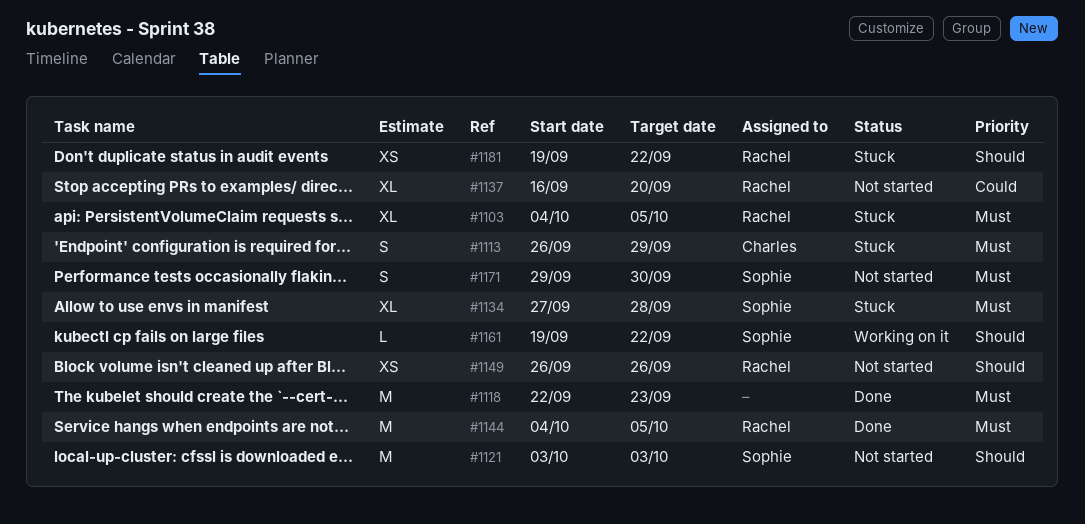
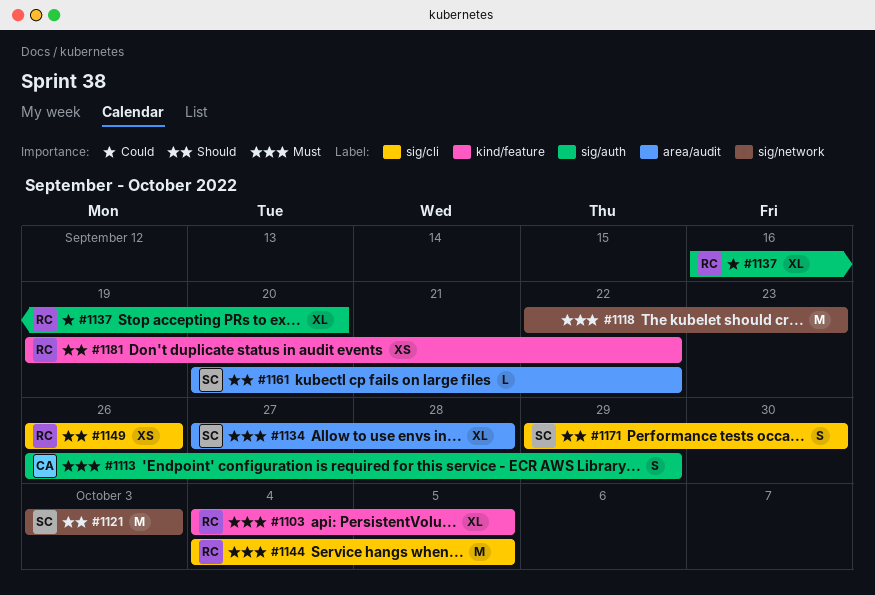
#1161, start: Sep 19 -> Sep 20
#1171, priority: Must -> Should

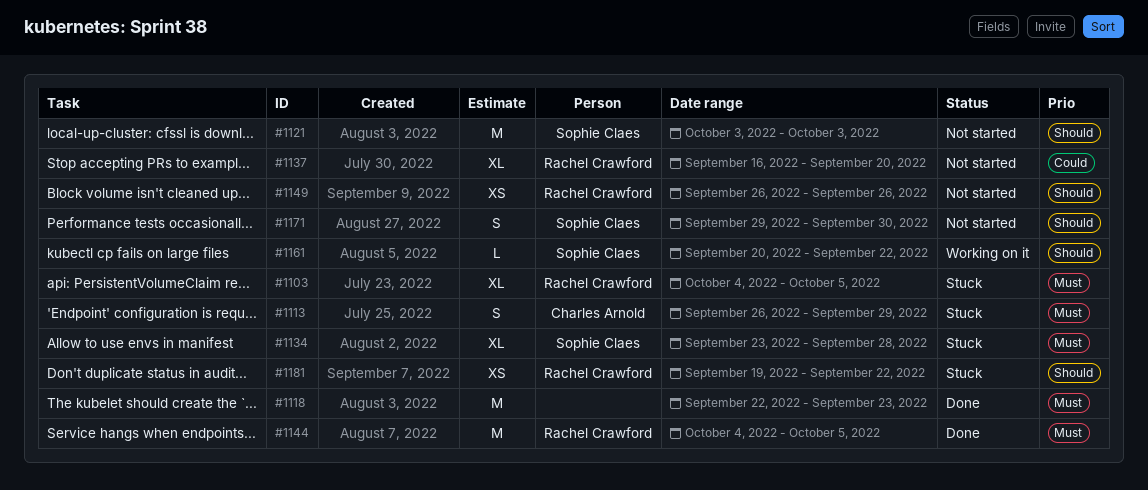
#1134, start: Sep 27 -> Sep 23

